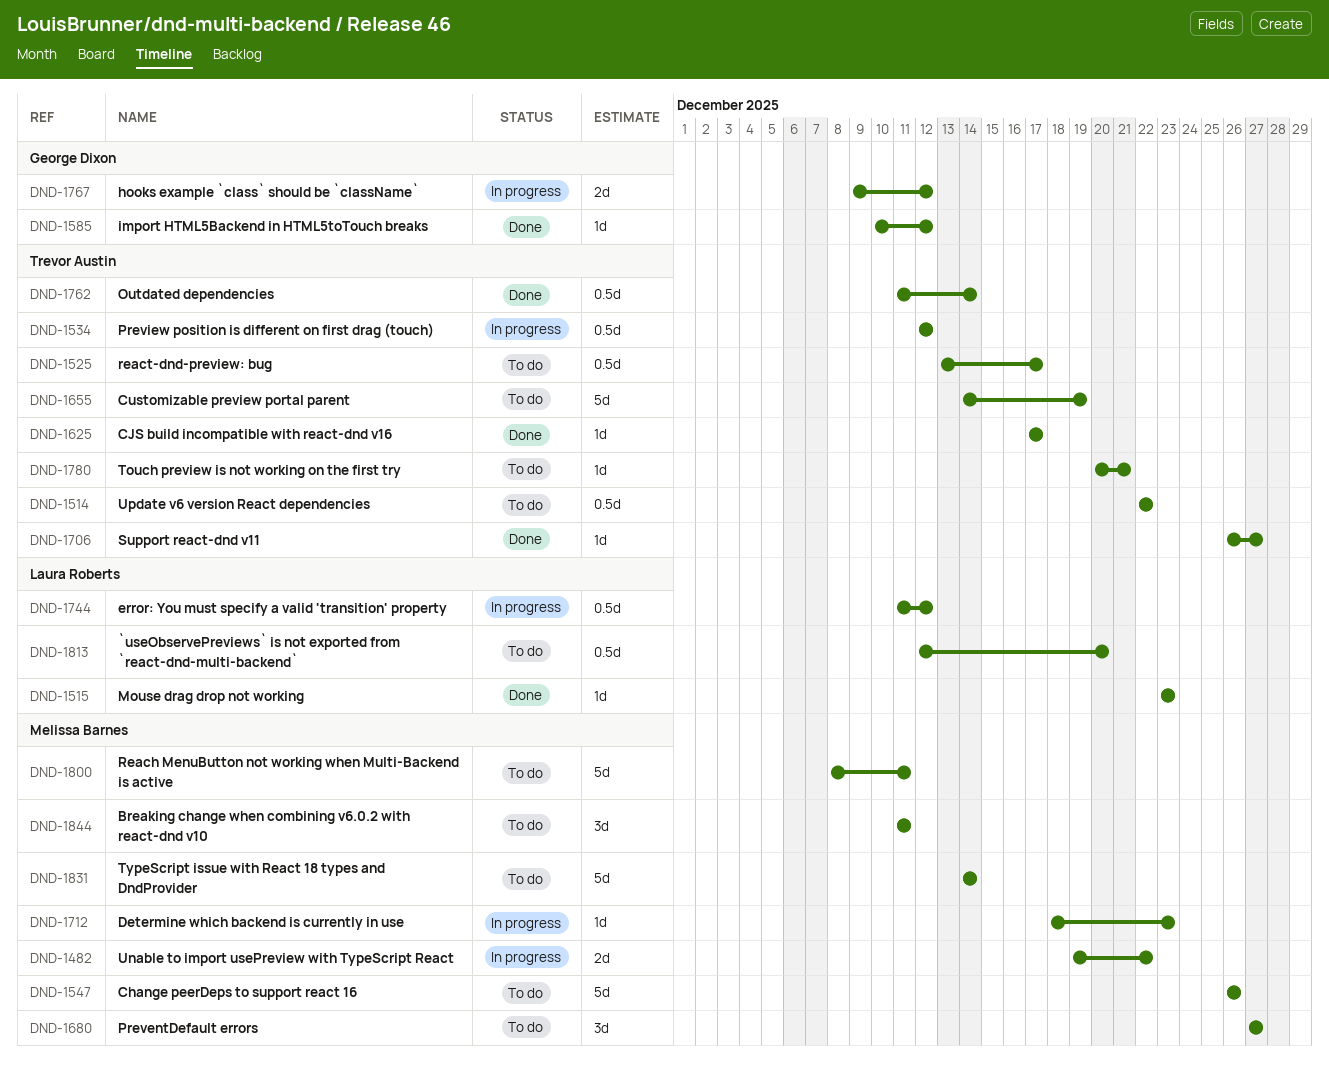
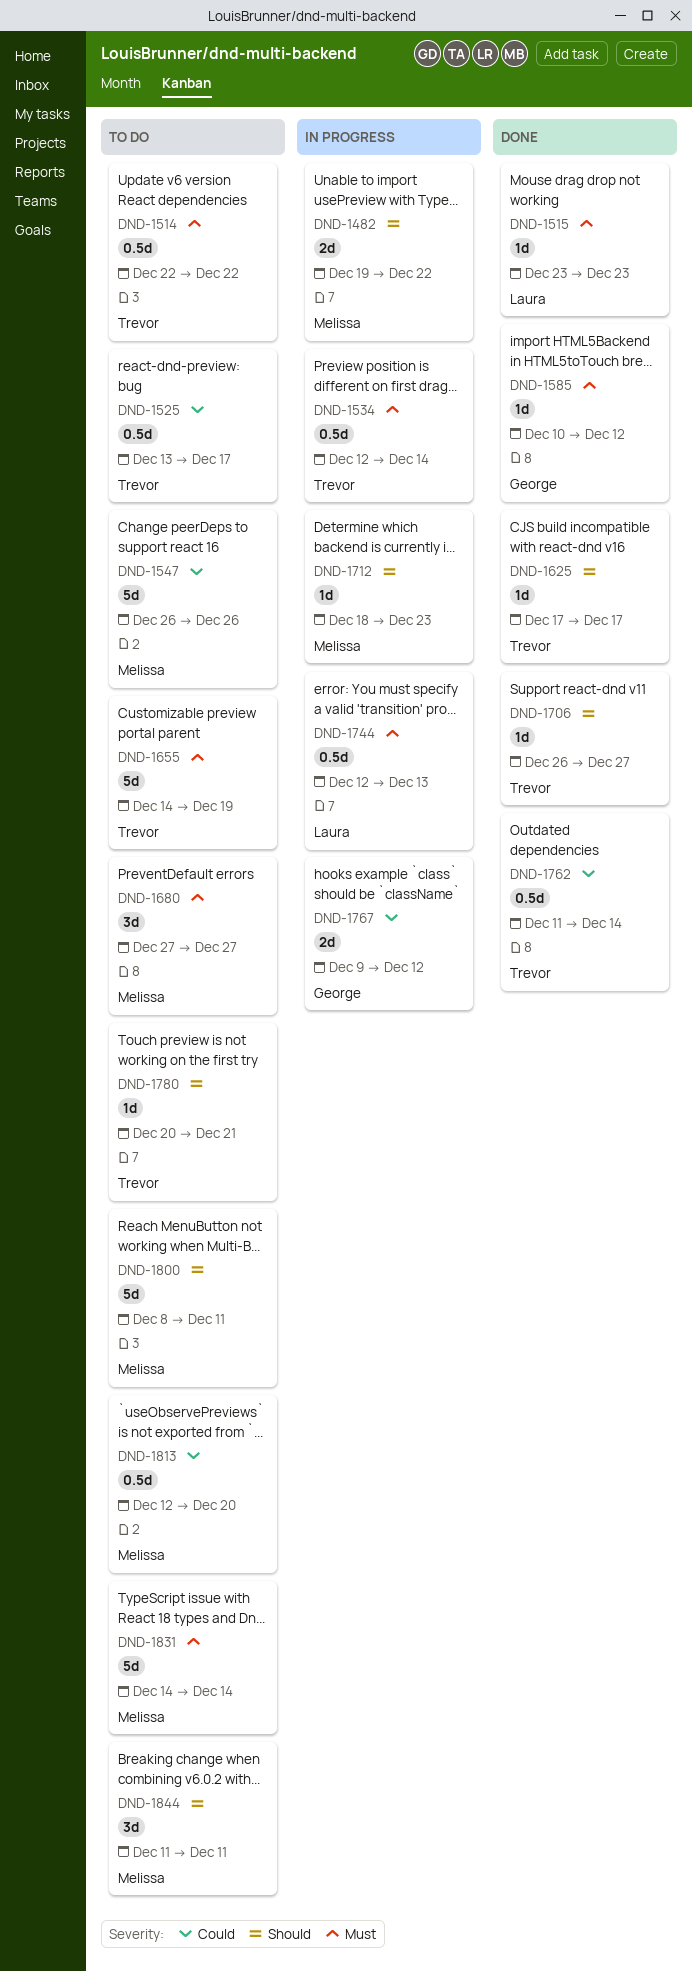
DND-1534, due: Dec 12 -> Dec 14
DND-1744, start: Dec 11 -> Dec 12
DND-1744, due: Dec 12 -> Dec 13
DND-1813, owner: Laura Roberts -> Melissa Barnes

